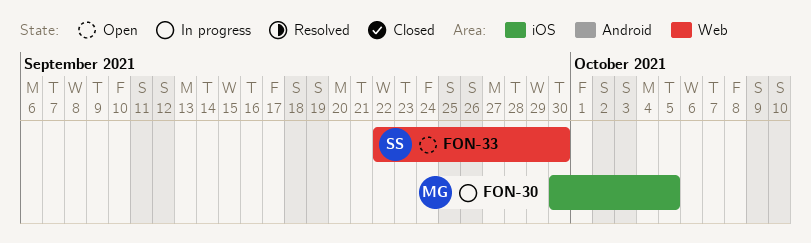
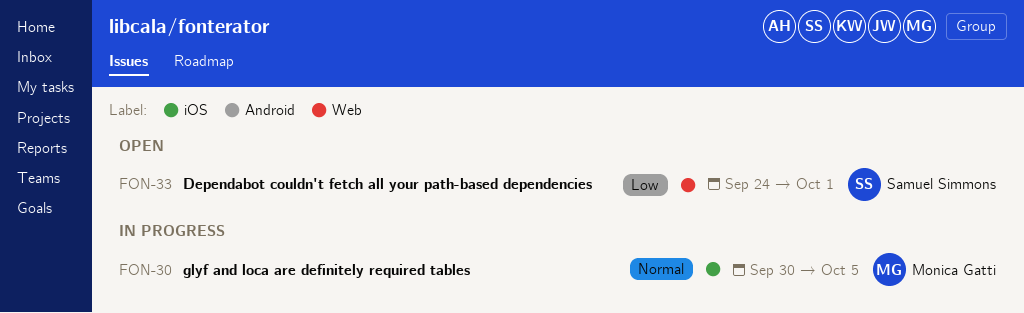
FON-33, start: Sep 22 -> Sep 24
FON-33, due: Sep 30 -> Oct 1

